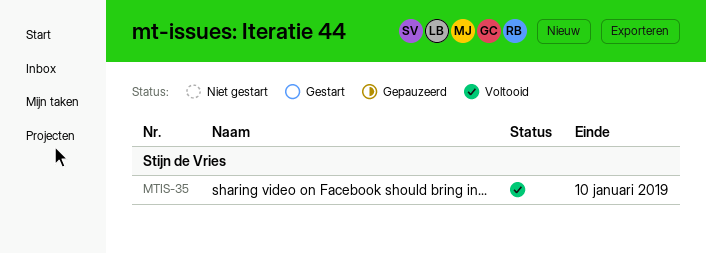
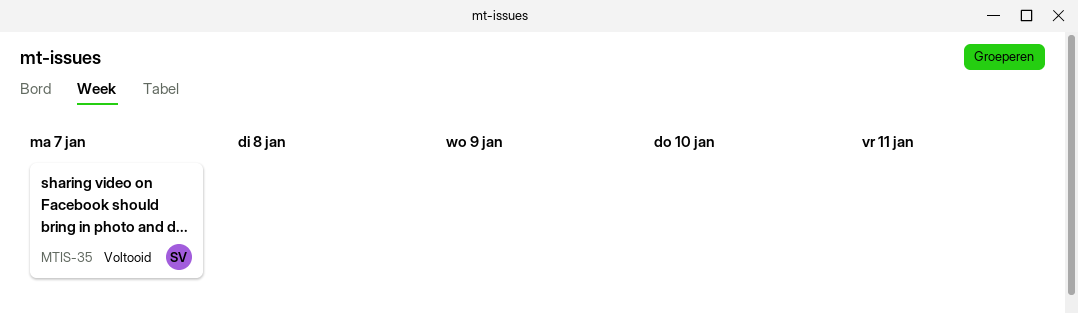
MTIS-35, due: Jan 10 -> Jan 7

